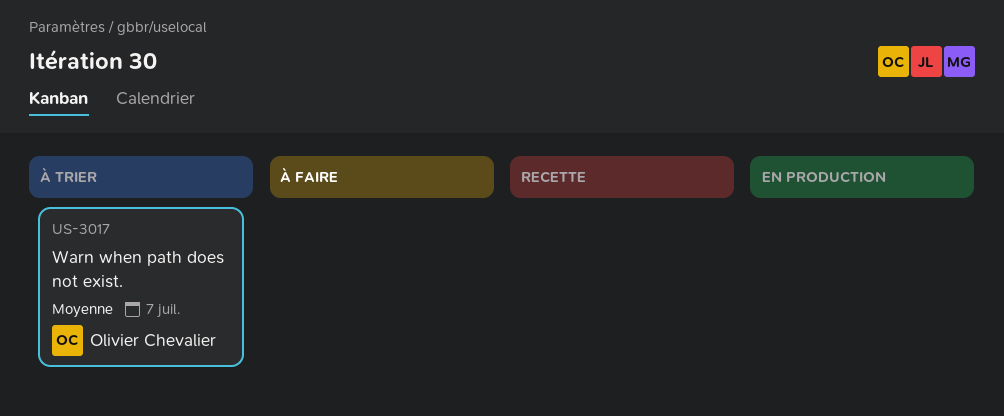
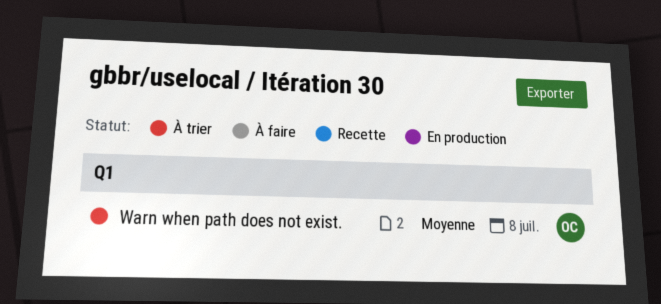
Warn when path does not exist., due: Jul 7 -> Jul 8

